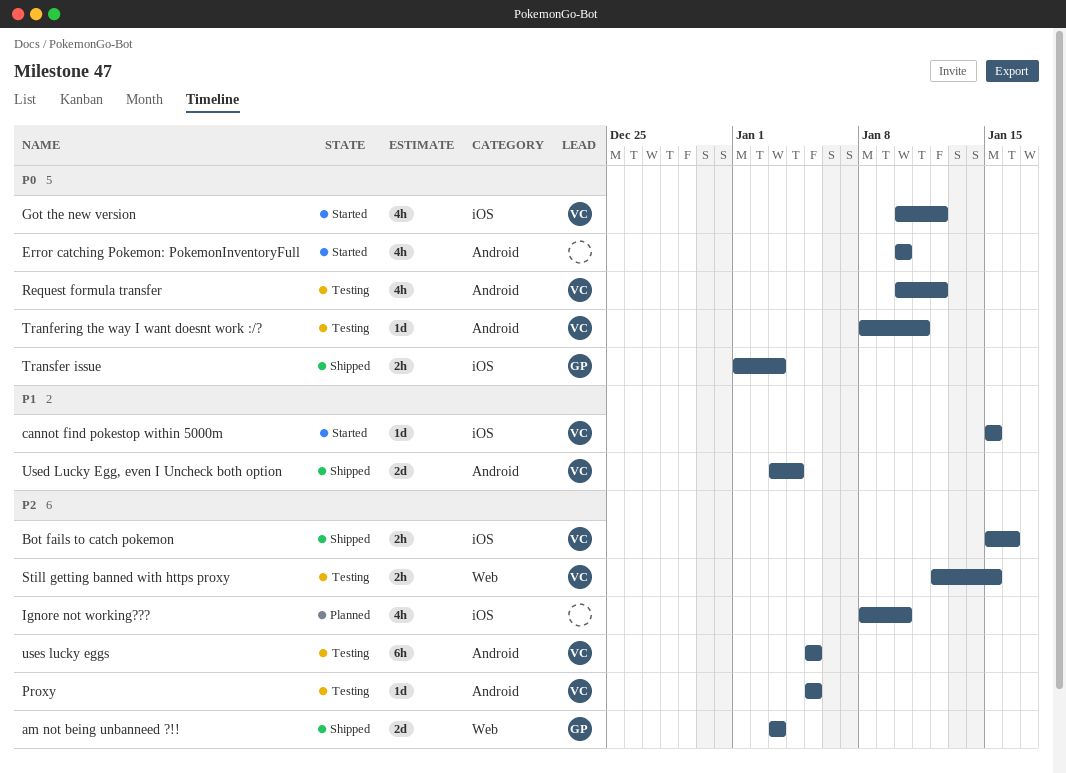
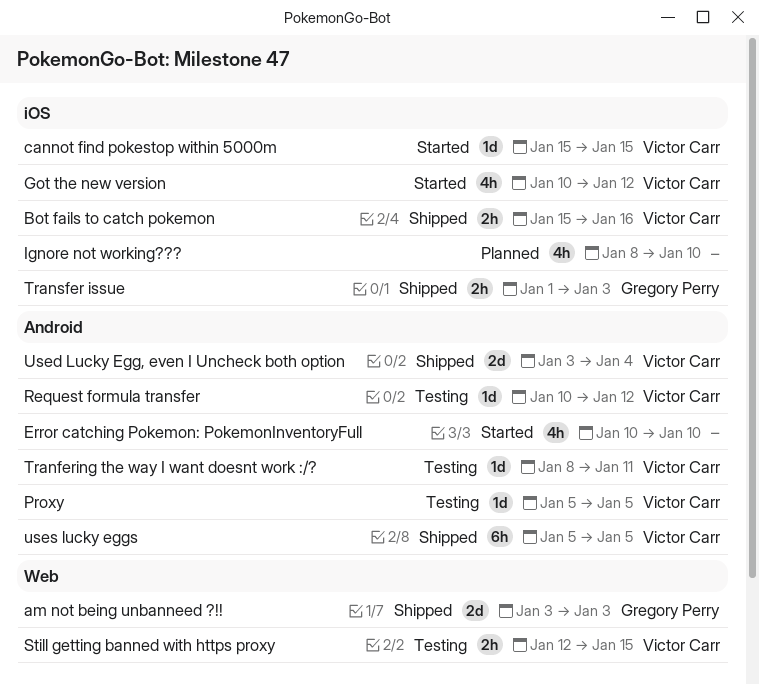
Request formula transfer, estimate: 4h -> 1d
uses lucky eggs, status: Testing -> Shipped

